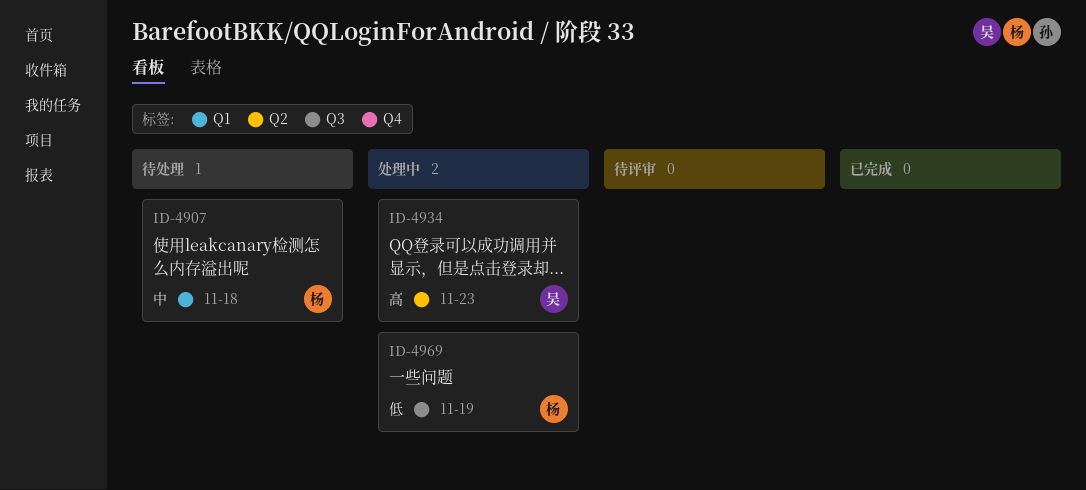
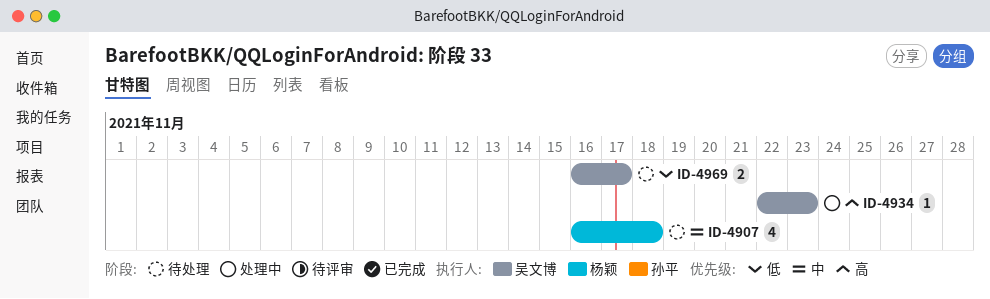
ID-4969, status: 处理中 -> 待处理
ID-4969, owner: 杨颖 -> 吴文博
ID-4969, due: Nov 19 -> Nov 17

